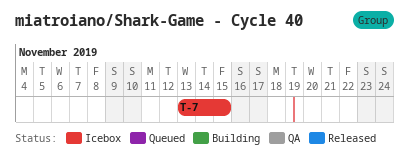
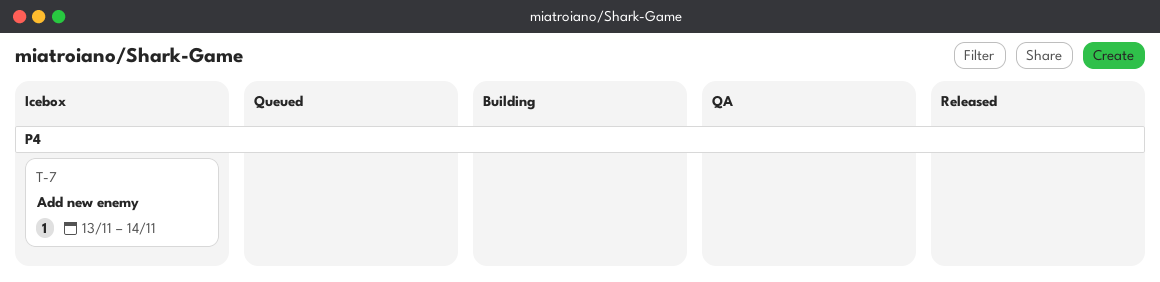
T-7, due: Nov 15 -> Nov 14

